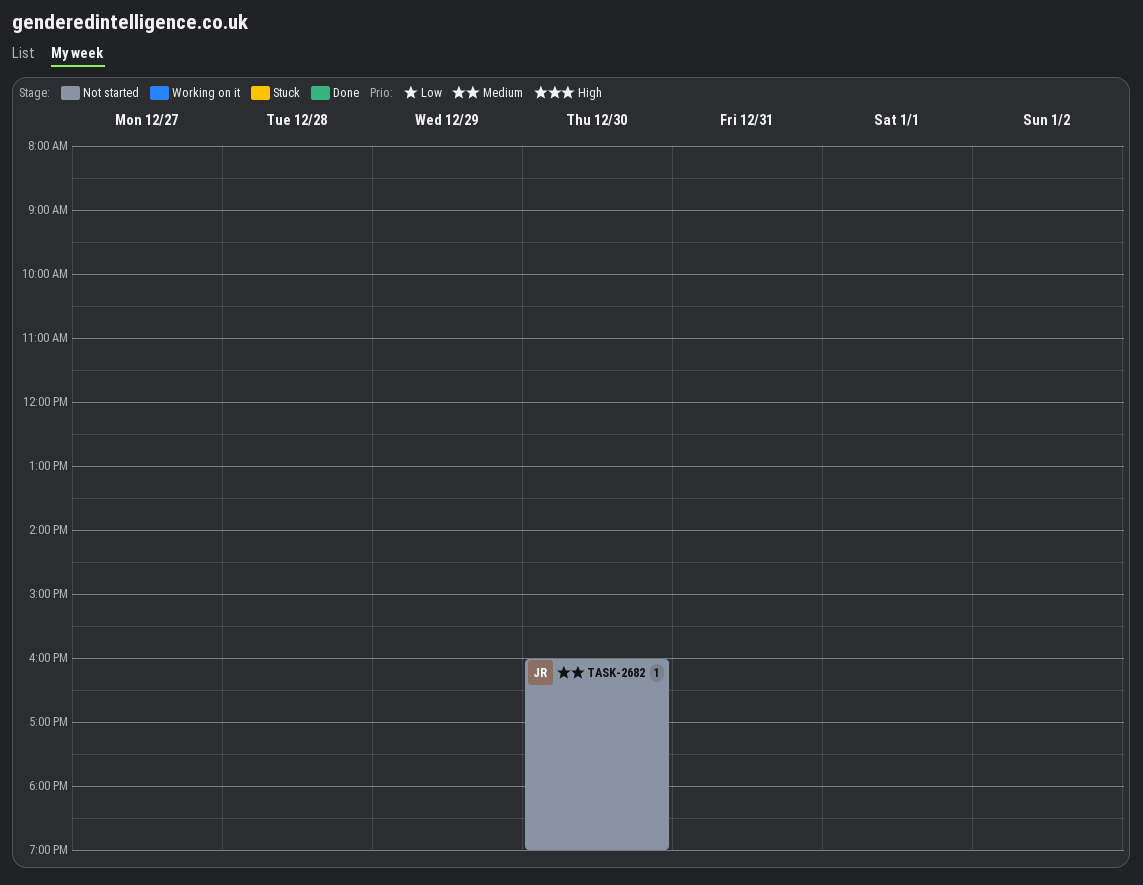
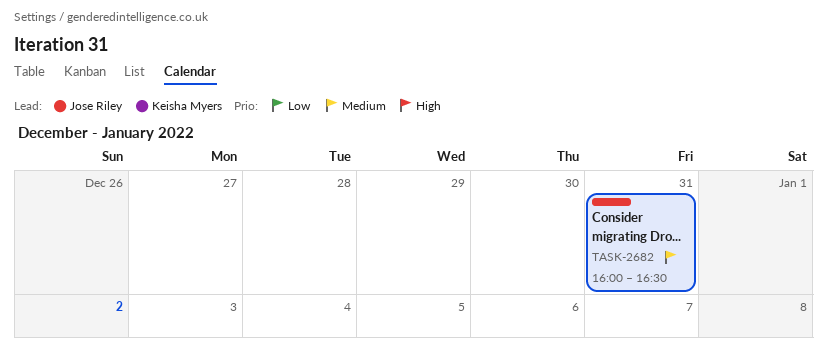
TASK-2682, day: Dec 30 -> Dec 31
TASK-2682, ends: 19:00 -> 16:30

